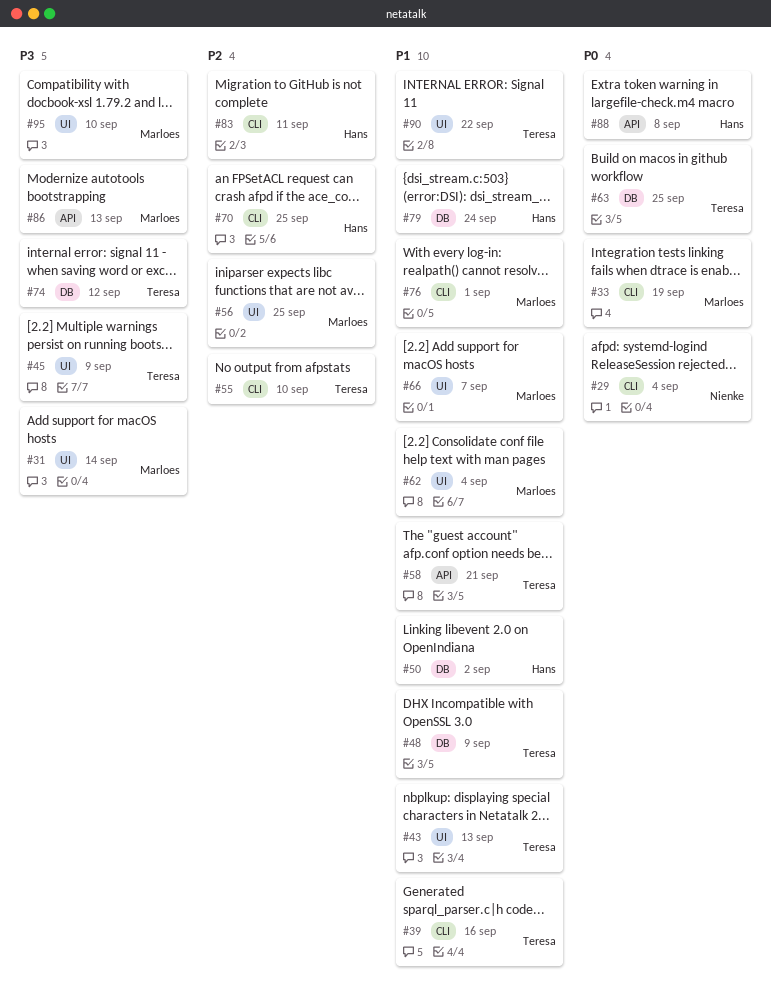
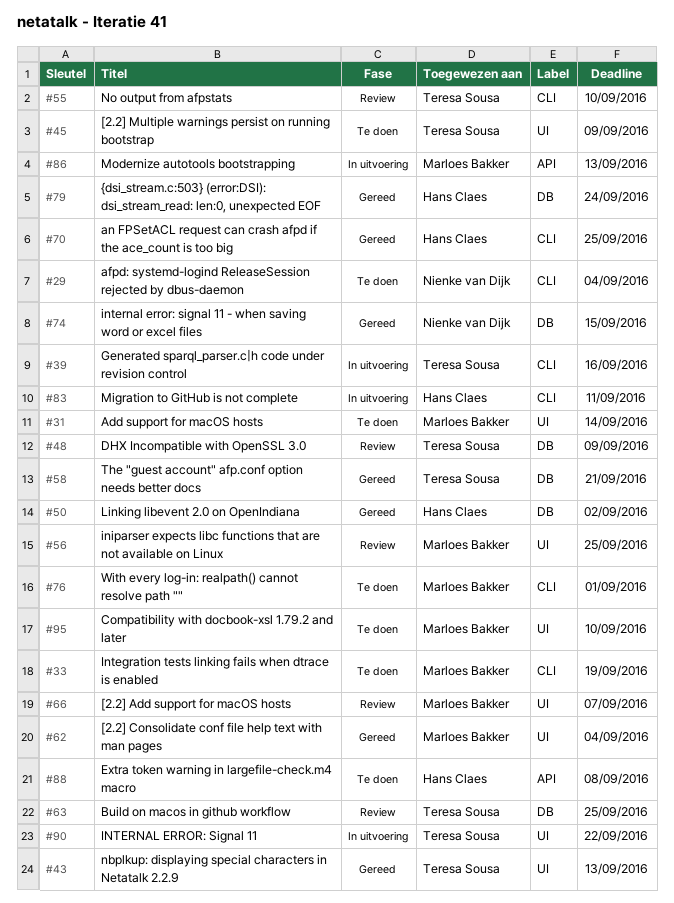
#58, label: API -> DB
#74, owner: Teresa Sousa -> Nienke van Dijk
#74, due: Sep 12 -> Sep 15

